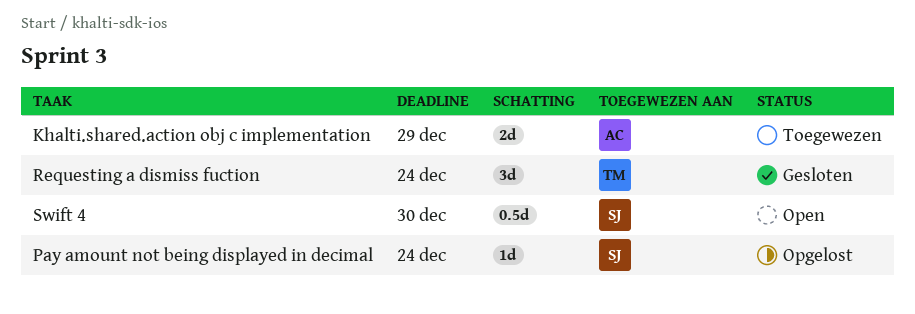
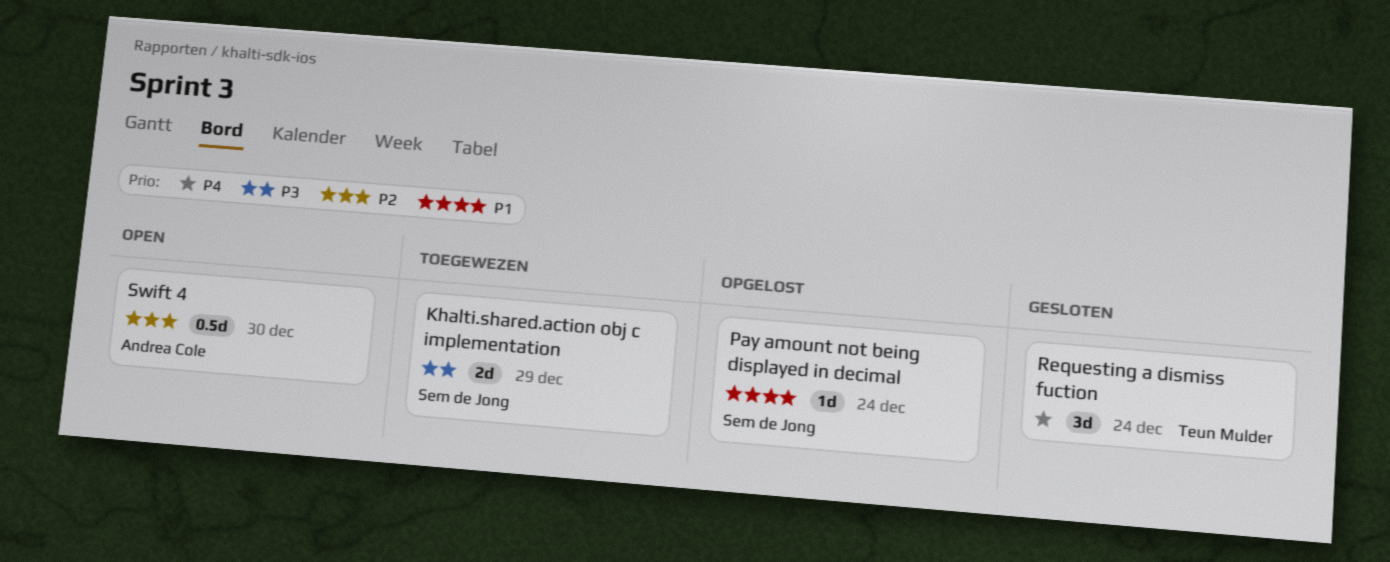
Khalti.shared.action obj c implementation, owner: Andrea Cole -> Sem de Jong
Swift 4, owner: Sem de Jong -> Andrea Cole

